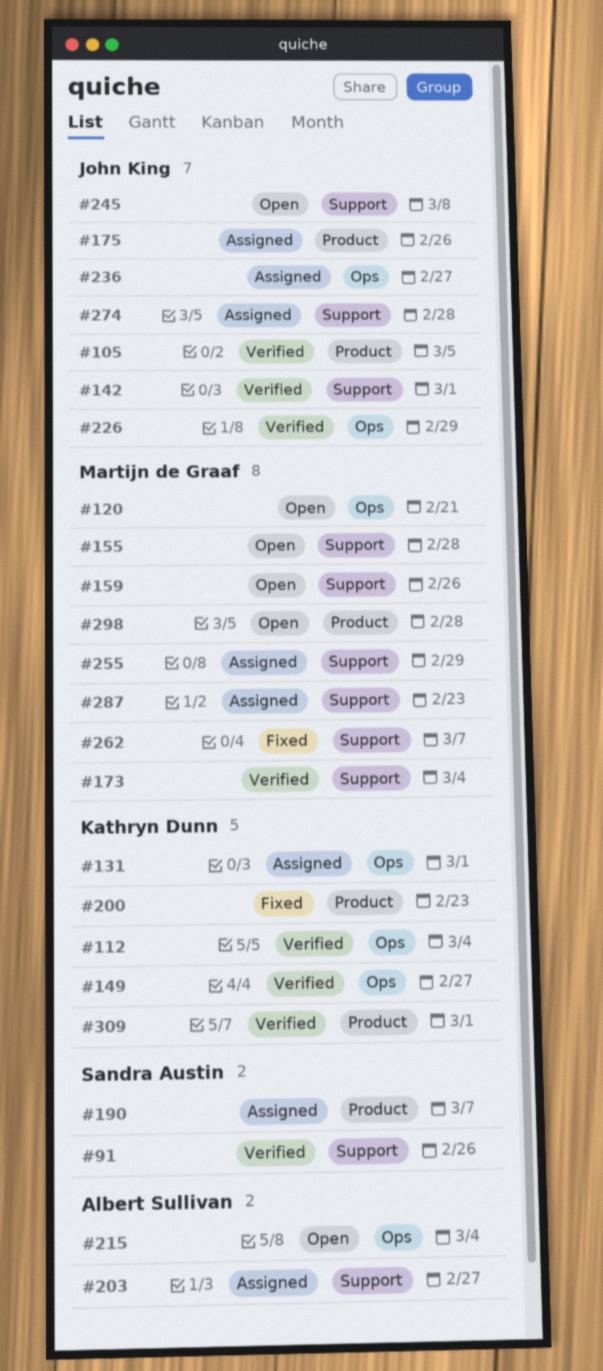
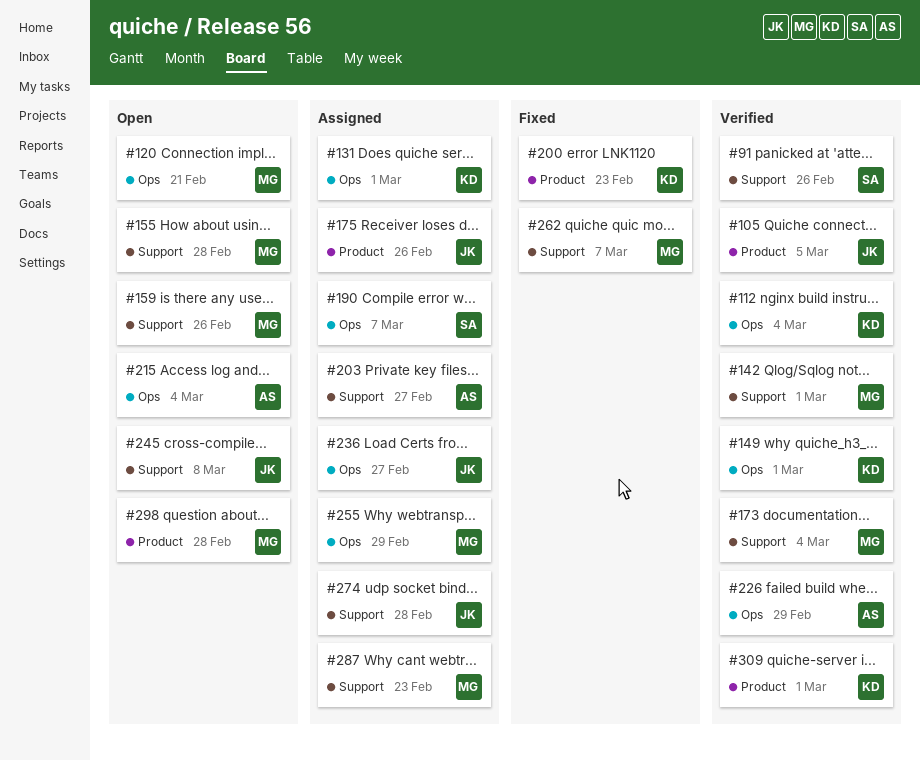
#142, owner: John King -> Martijn de Graaf
#149, due: Feb 27 -> Mar 1
#190, label: Product -> Ops
#226, owner: John King -> Albert Sullivan
#255, label: Support -> Ops

